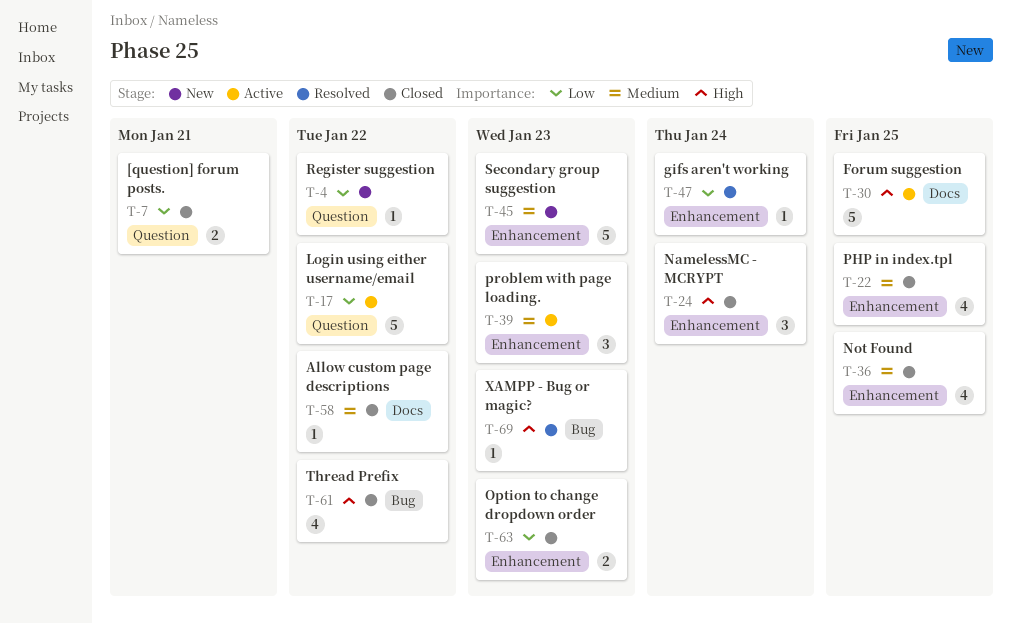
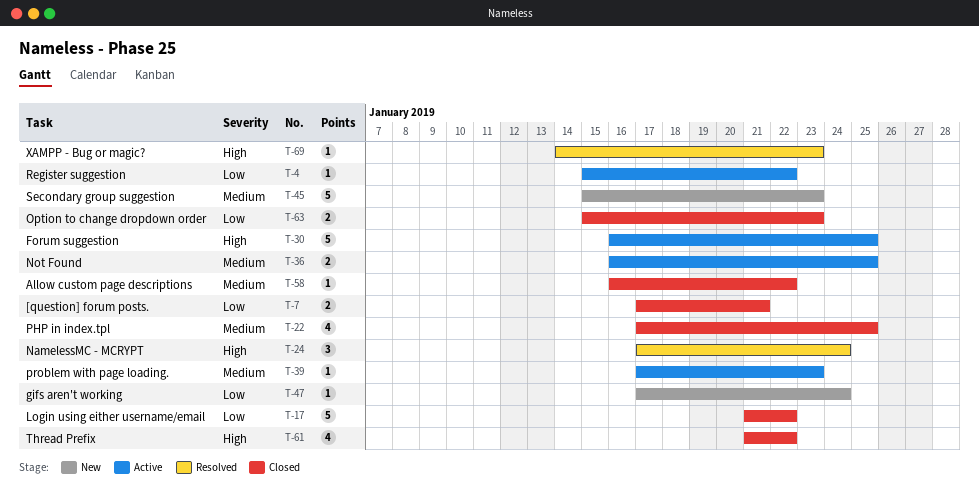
T-4, status: New -> Active
T-17, status: Active -> Closed
T-24, status: Closed -> Resolved
T-36, status: Closed -> Active
T-36, estimate: 4 -> 2
T-39, estimate: 3 -> 1
T-47, status: Resolved -> New

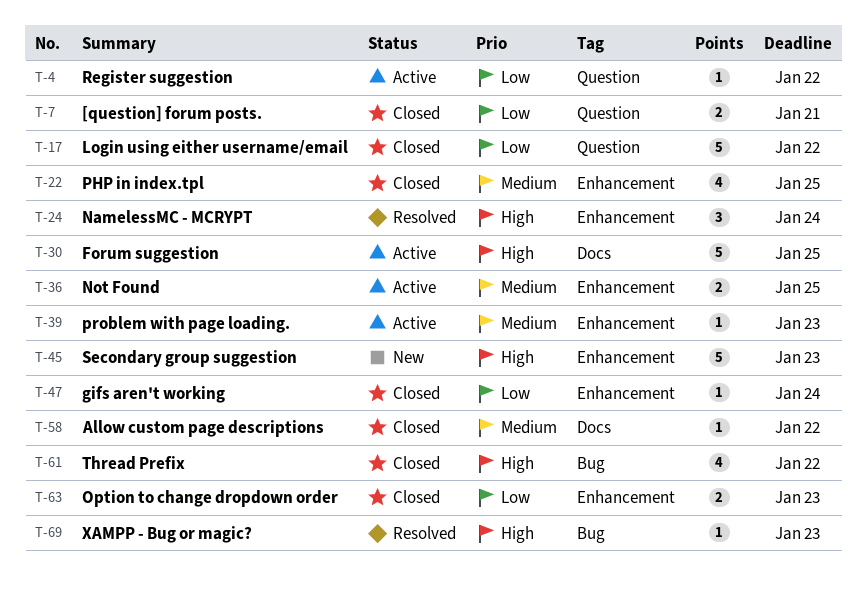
T-45, priority: Medium -> High
T-47, status: New -> Closed

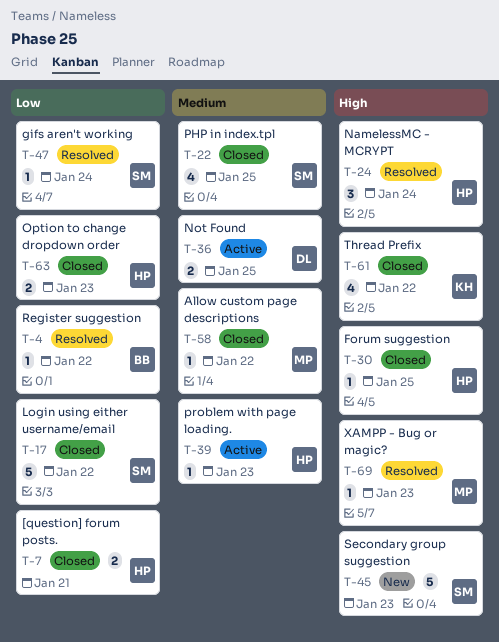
T-4, status: Active -> Resolved
T-30, status: Active -> Closed
T-30, estimate: 5 -> 1
T-47, status: Closed -> Resolved

